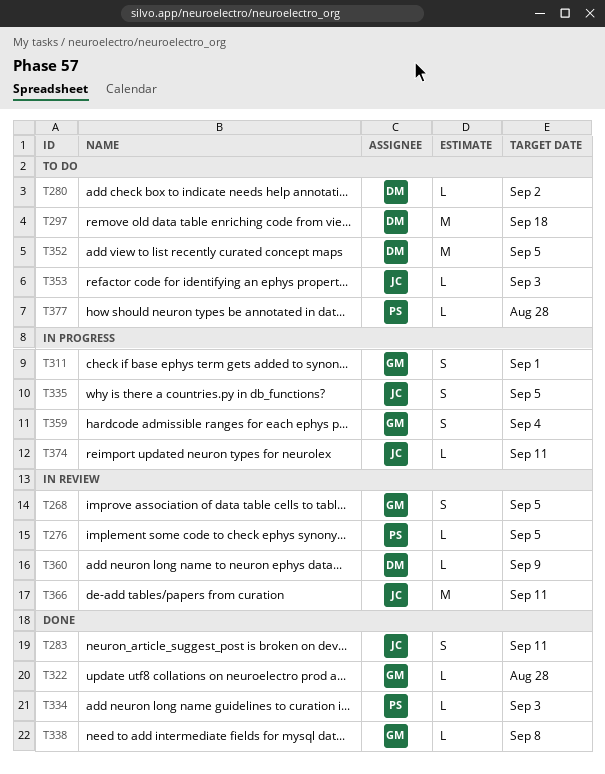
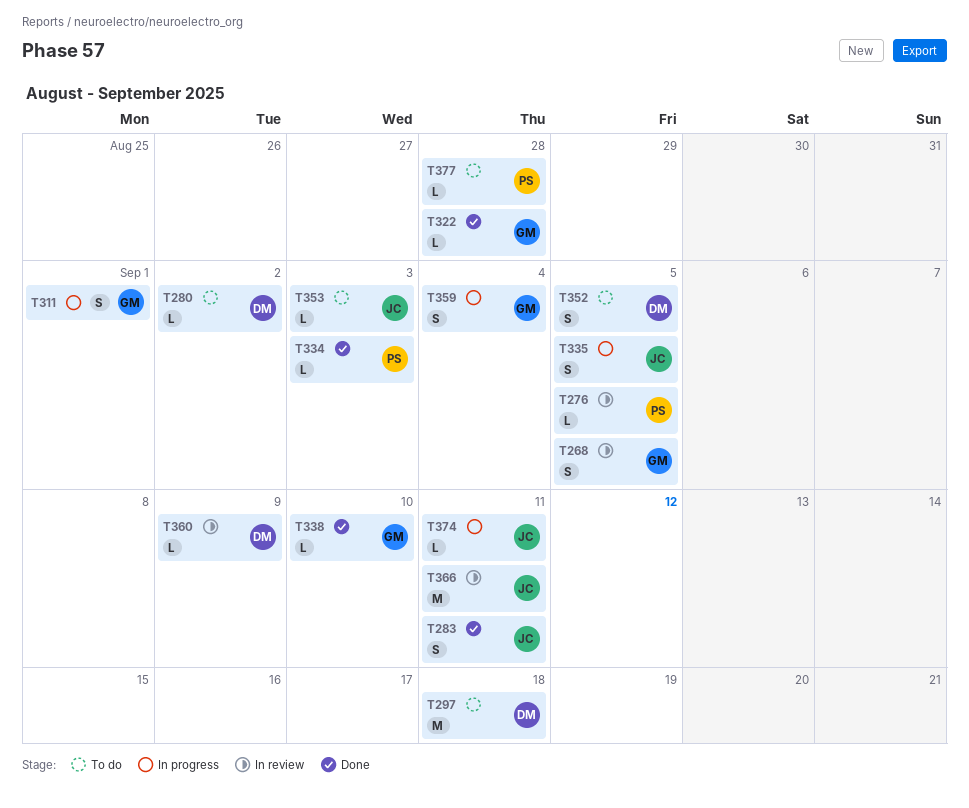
T338, due: Sep 8 -> Sep 10
T352, estimate: M -> S

